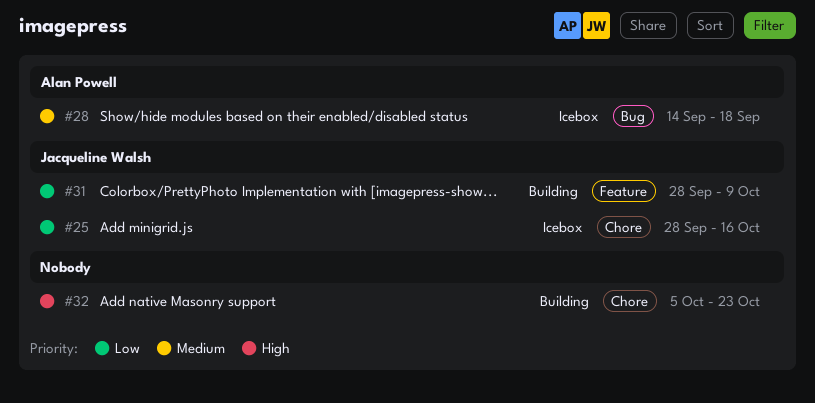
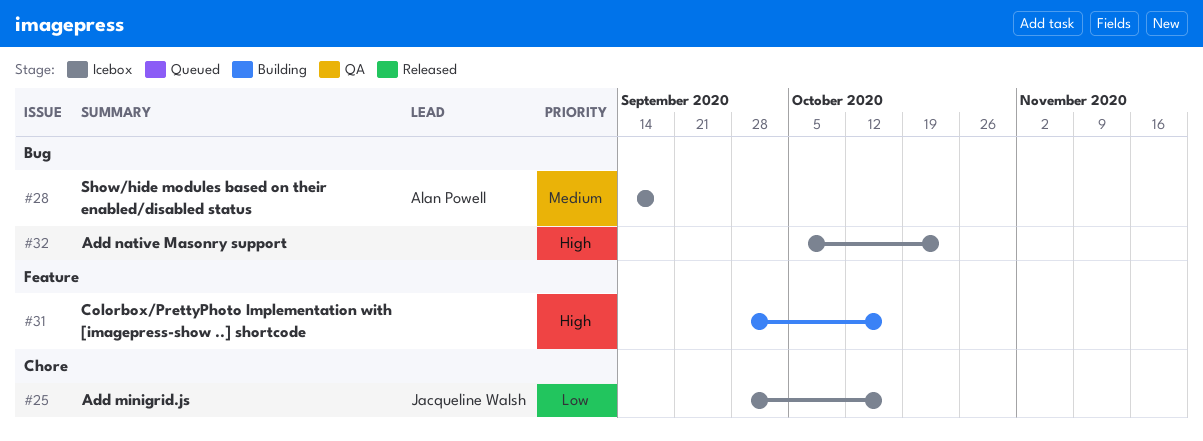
#31, owner: Jacqueline Walsh -> none
#31, priority: Low -> High
#31, due: Oct 9 -> Oct 16
#32, status: Building -> Icebox
#32, label: Chore -> Bug

